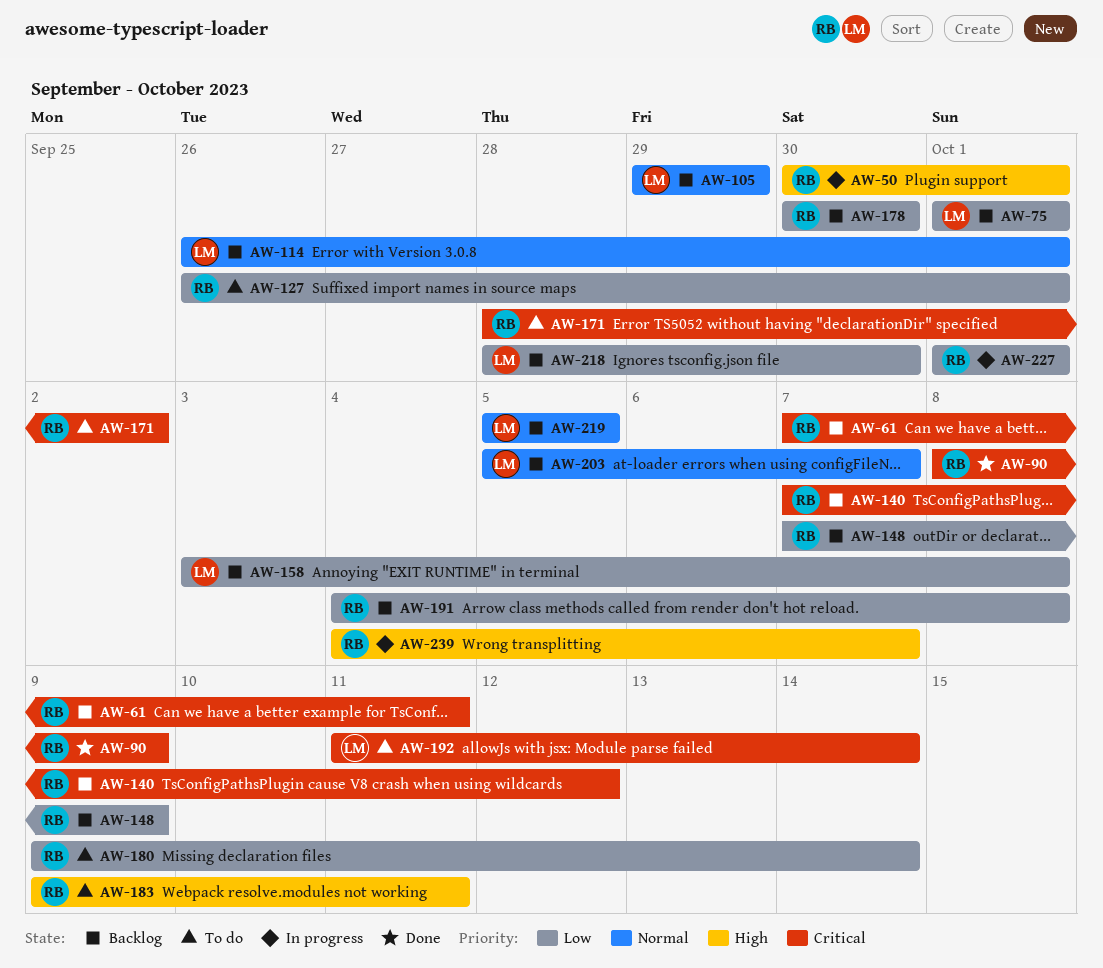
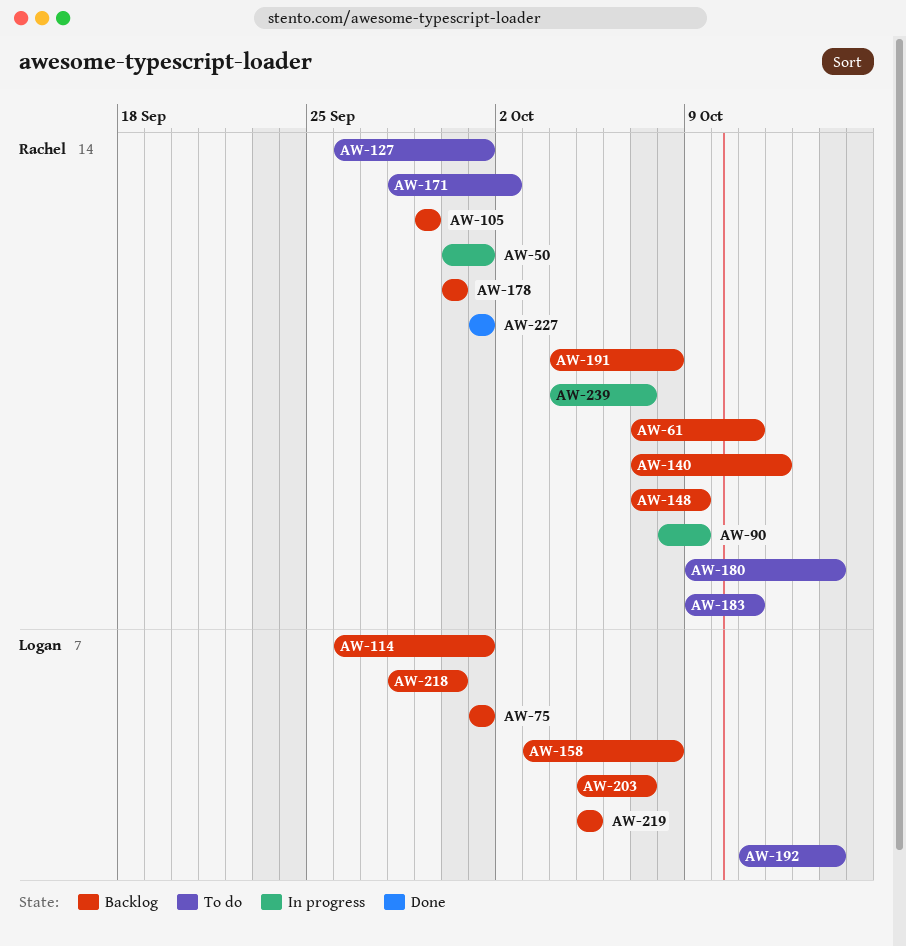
AW-90, status: Done -> In progress
AW-105, owner: Logan -> Rachel
AW-227, status: In progress -> Done

